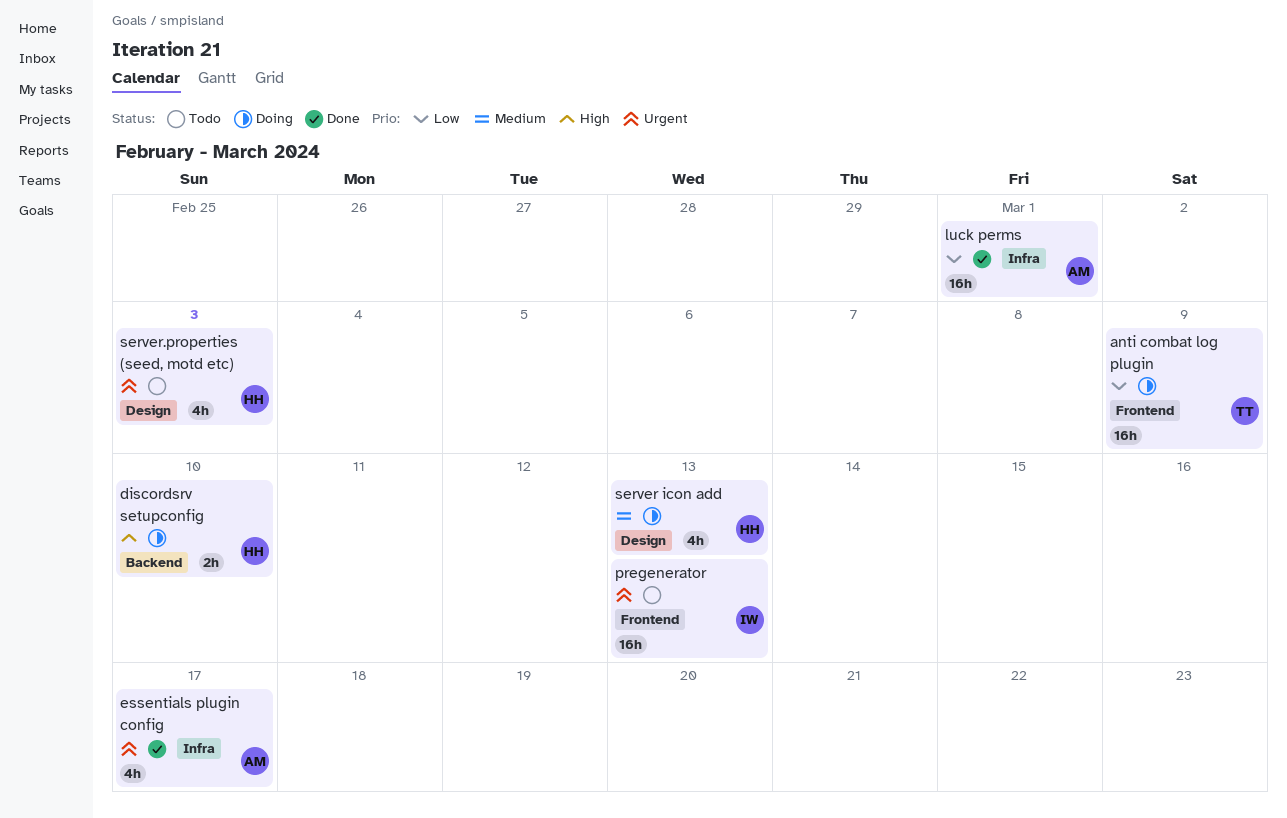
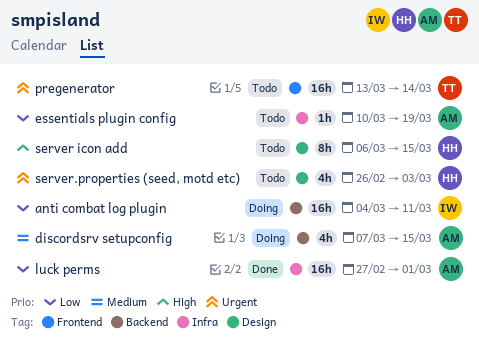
anti combat log plugin, owner: TT -> IW
anti combat log plugin, label: Frontend -> Backend
anti combat log plugin, due: Mar 9 -> Mar 11
discordsrv setupconfig, owner: HH -> AM
discordsrv setupconfig, priority: High -> Medium
discordsrv setupconfig, estimate: 2h -> 4h
discordsrv setupconfig, due: Mar 10 -> Mar 15
essentials plugin config, status: Done -> Todo
essentials plugin config, priority: Urgent -> Low
essentials plugin config, estimate: 4h -> 1h
essentials plugin config, due: Mar 17 -> Mar 19
pregenerator, owner: IW -> TT
pregenerator, due: Mar 13 -> Mar 14
server icon add, status: Doing -> Todo
server icon add, priority: Medium -> High
server icon add, estimate: 4h -> 8h
server icon add, due: Mar 13 -> Mar 15

